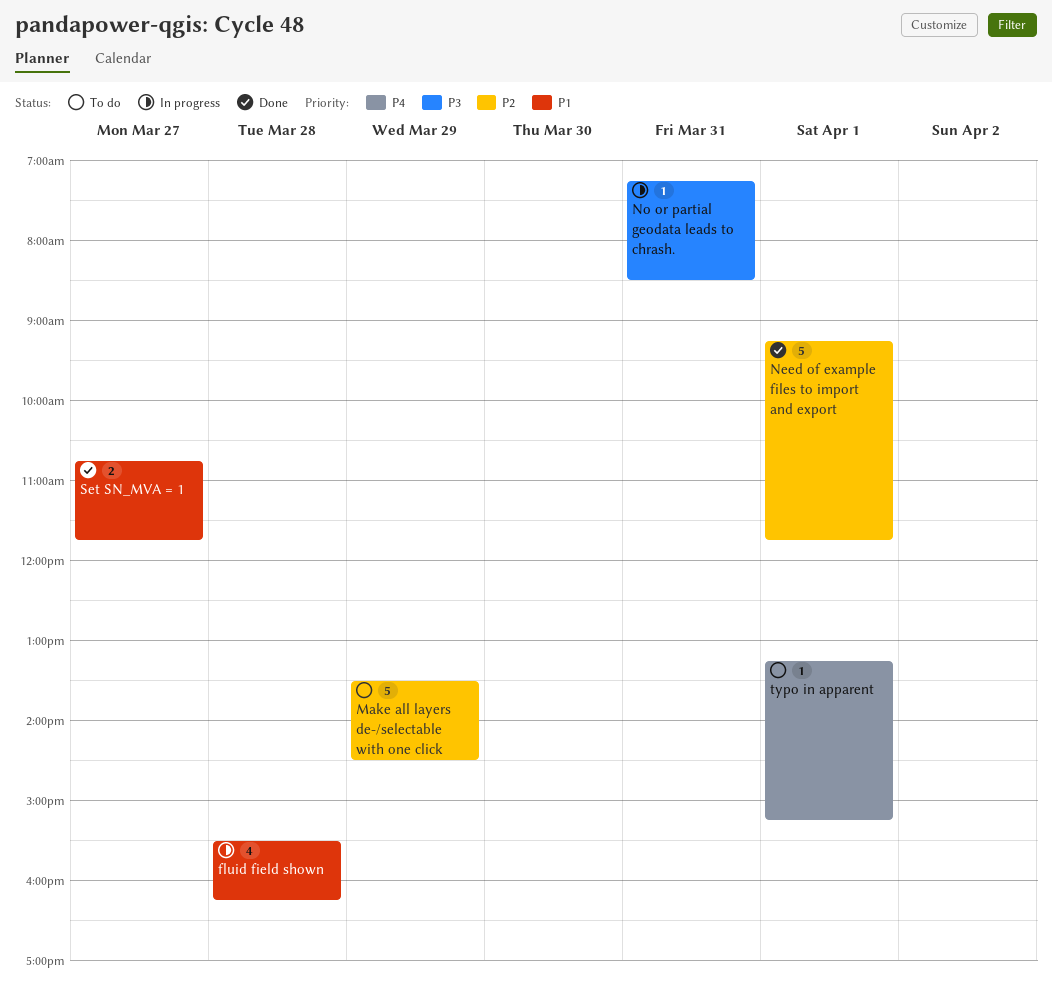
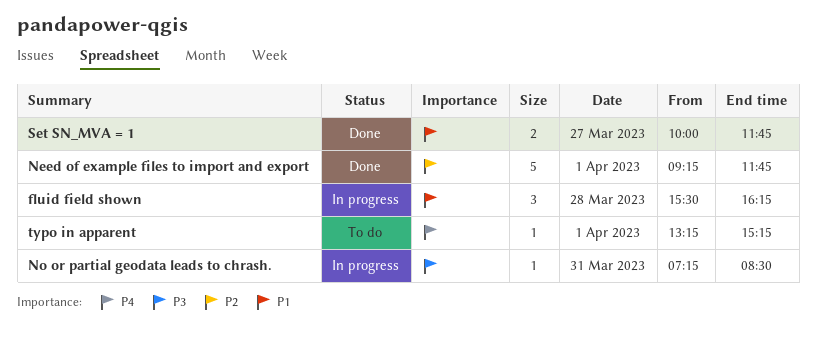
fluid field shown, estimate: 4 -> 3
Make all layers de-/selectable with one click: present -> none
Set SN_MVA = 1, begins: 10:45 -> 10:00

